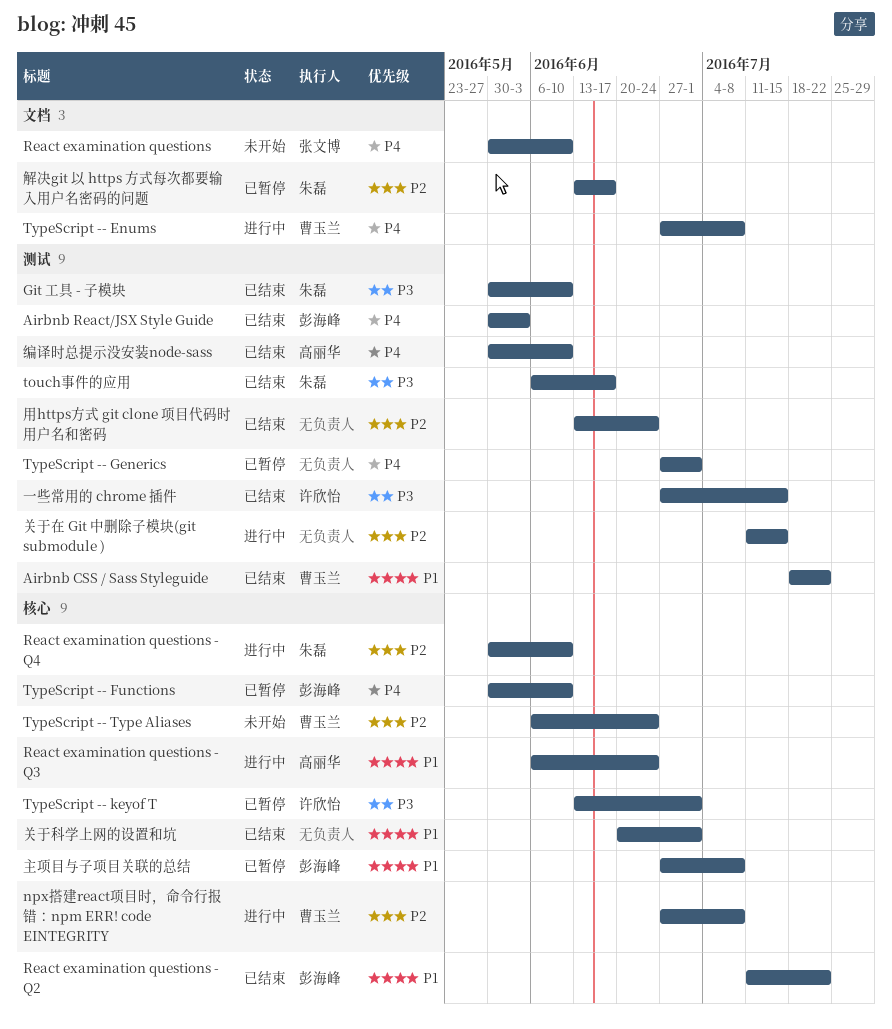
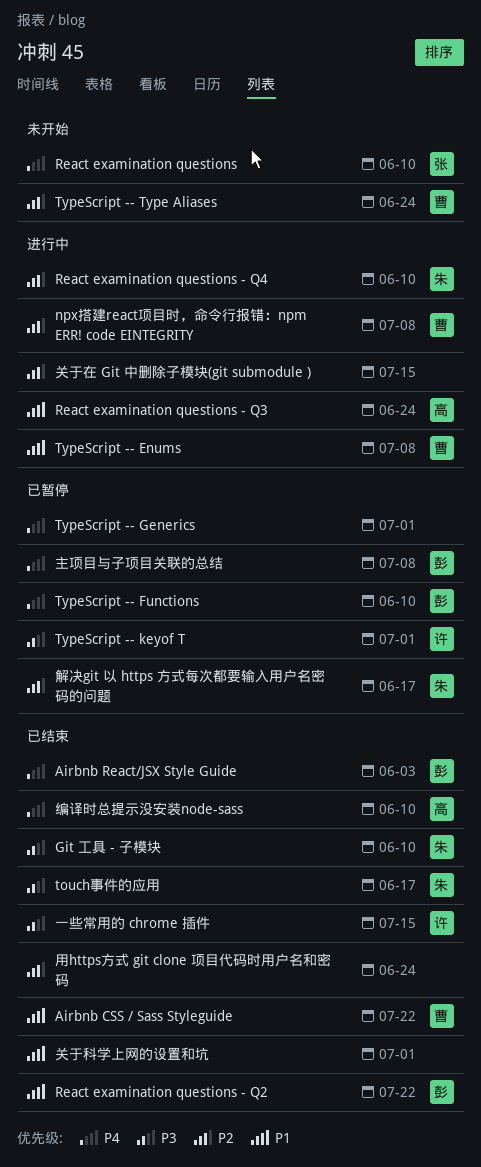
TypeScript -- Enums, priority: P4 -> P1
主项目与子项目关联的总结, priority: P1 -> P4

